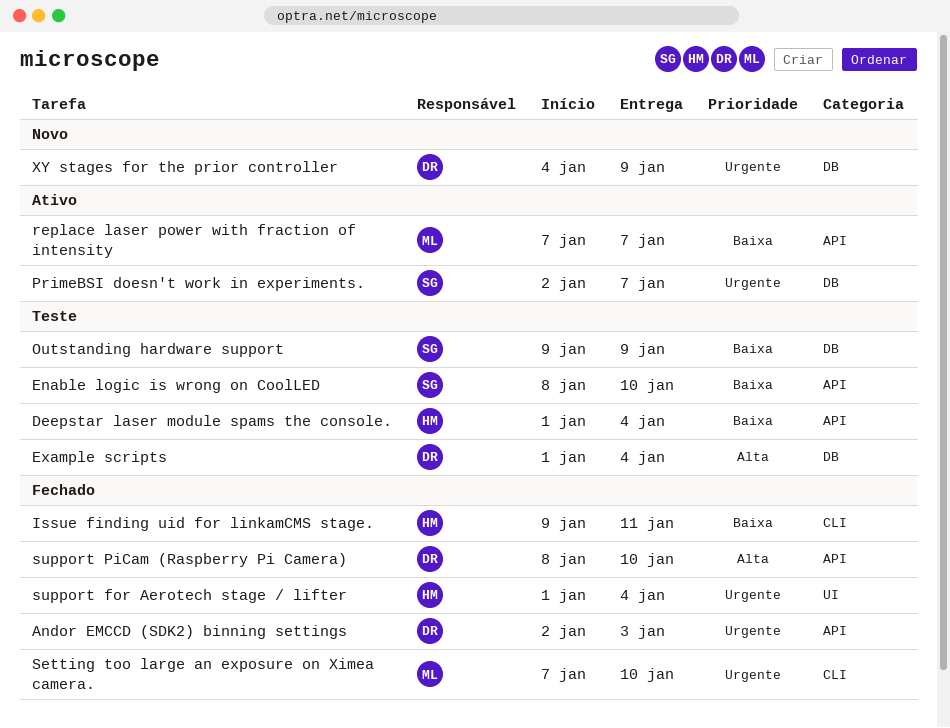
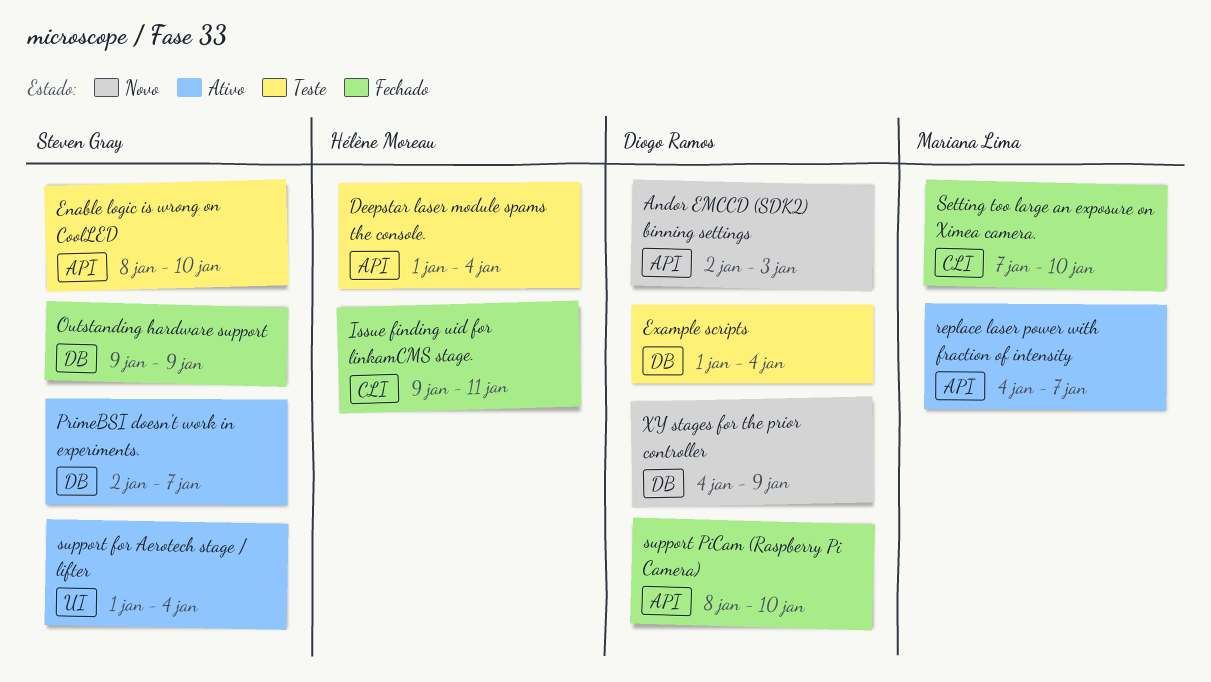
Andor EMCCD (SDK2) binning settings, status: Fechado -> Novo
Outstanding hardware support, status: Teste -> Fechado
replace laser power with fraction of intensity, start: Jan 7 -> Jan 4
support for Aerotech stage / lifter, status: Fechado -> Ativo
support for Aerotech stage / lifter, owner: Hélène Moreau -> Steven Gray

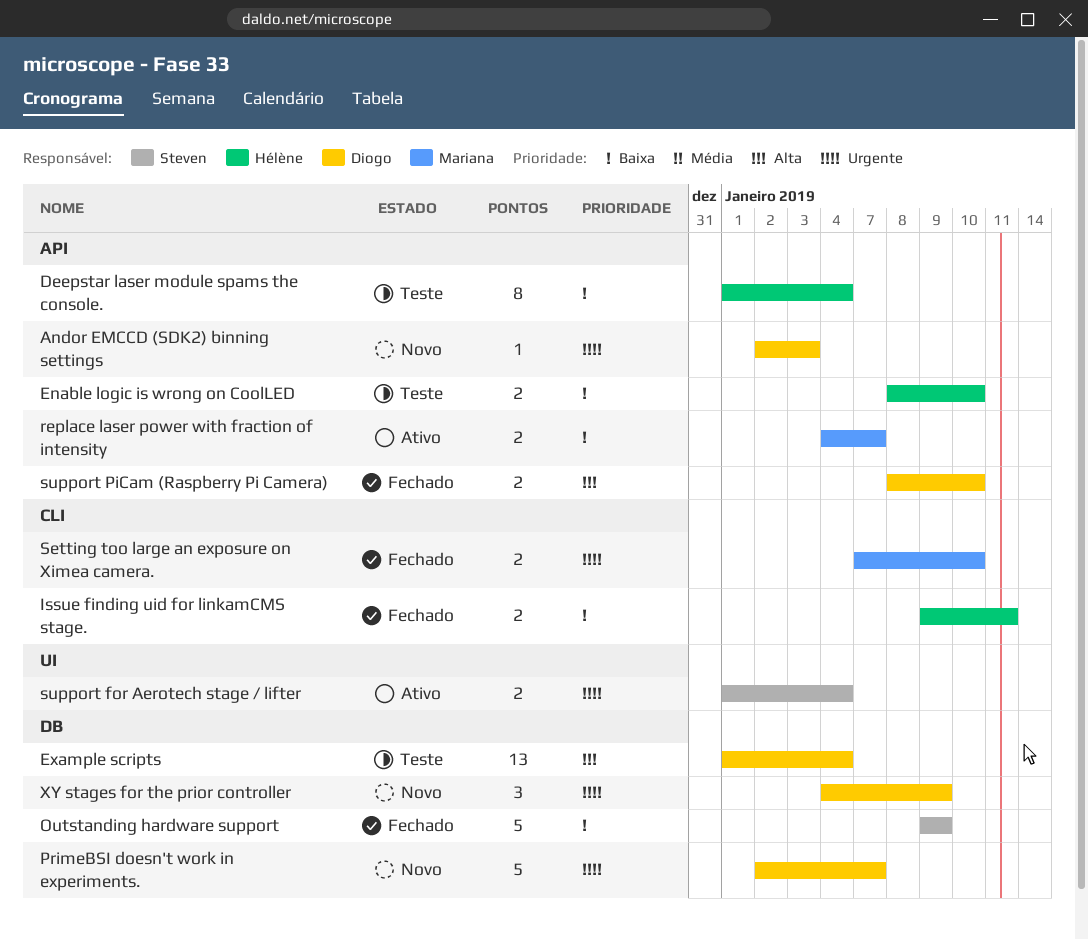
Enable logic is wrong on CoolLED, owner: Steven Gray -> Hélène Moreau
PrimeBSI doesn't work in experiments., status: Ativo -> Novo
PrimeBSI doesn't work in experiments., owner: Steven Gray -> Diogo Ramos

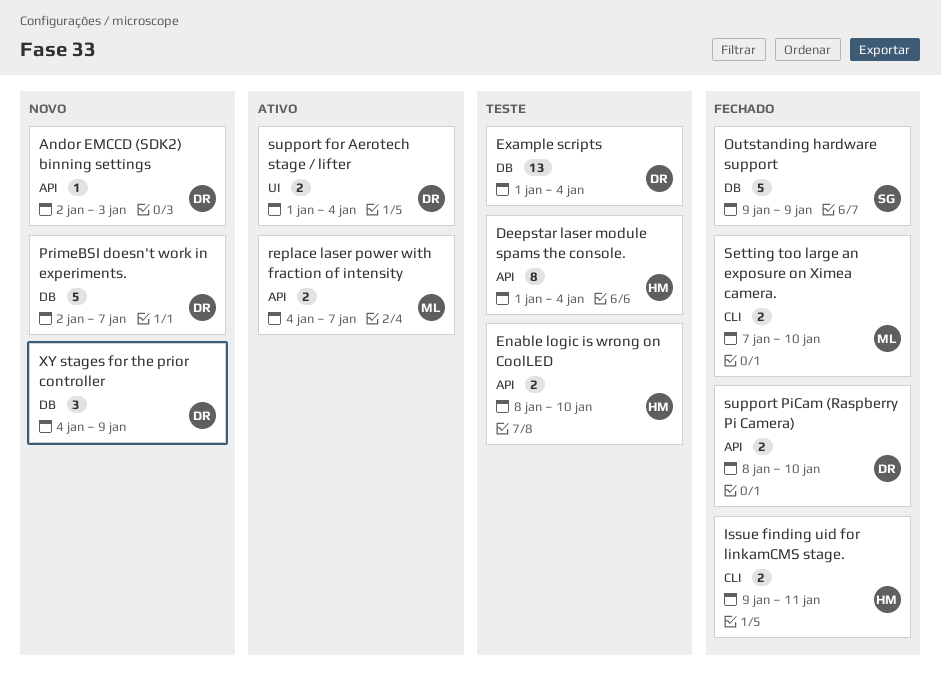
support for Aerotech stage / lifter, owner: Steven -> Diogo

